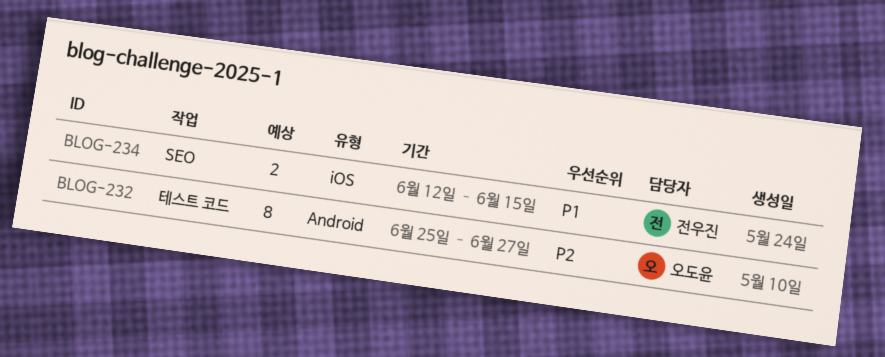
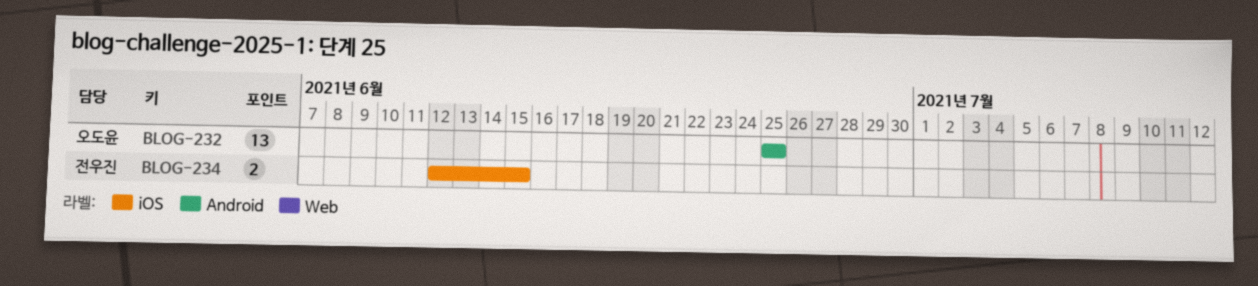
BLOG-232, estimate: 8 -> 13
BLOG-232, due: Jun 27 -> Jun 25

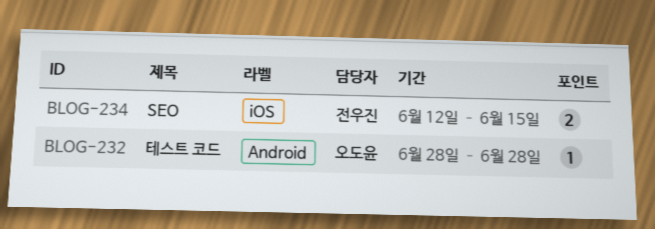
BLOG-232, estimate: 13 -> 1
BLOG-232, start: Jun 25 -> Jun 28
BLOG-232, due: Jun 25 -> Jun 28

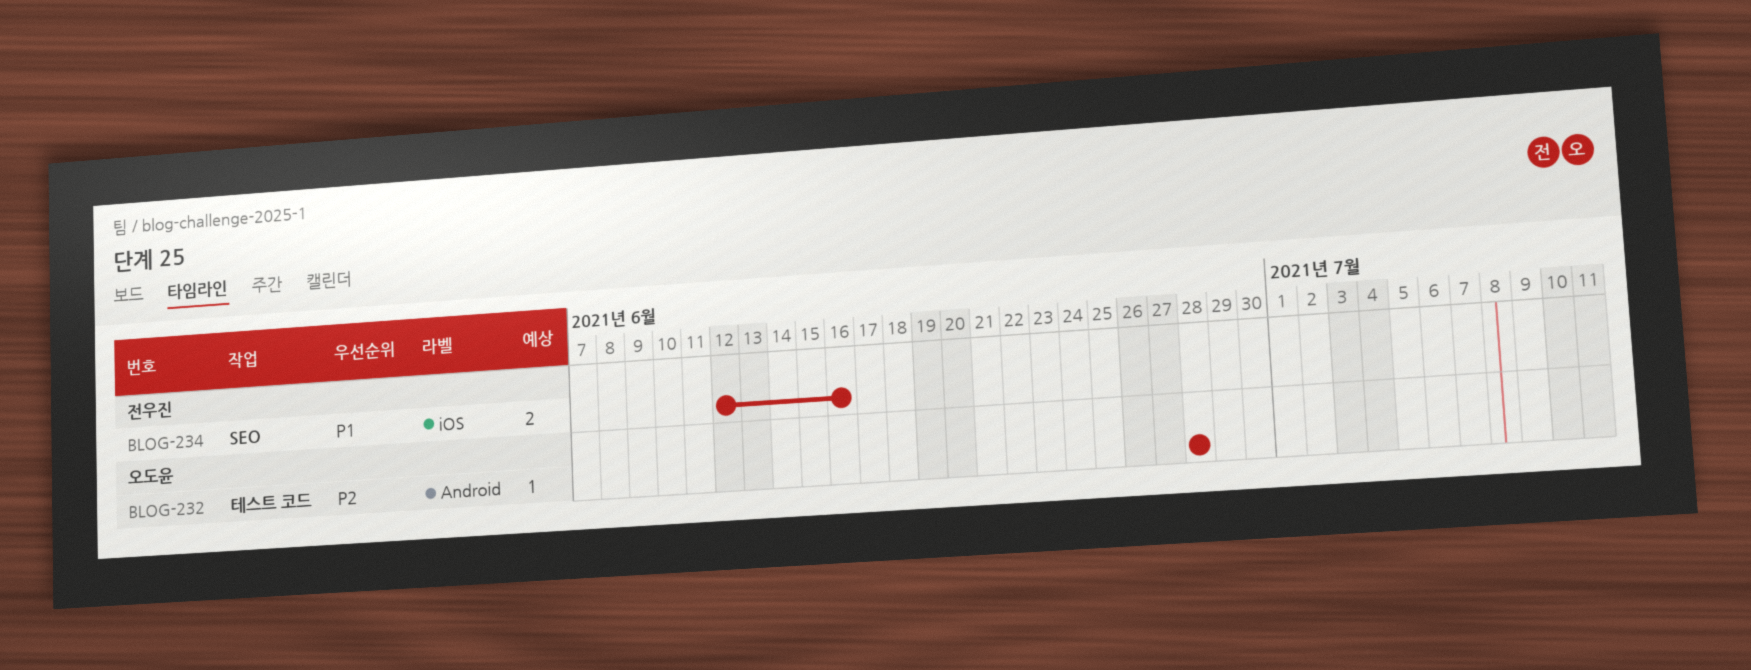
BLOG-234, due: Jun 15 -> Jun 16

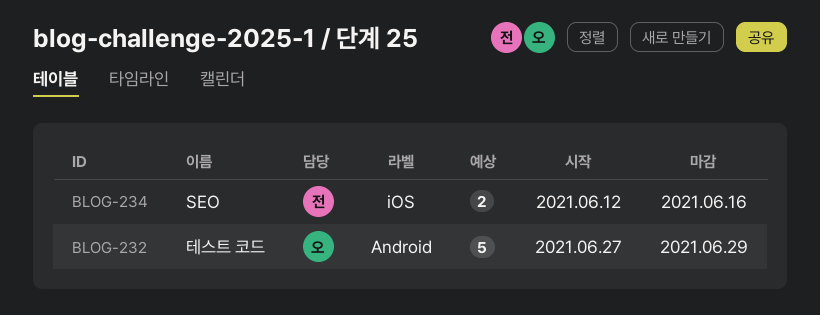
BLOG-232, estimate: 1 -> 5
BLOG-232, start: Jun 28 -> Jun 27
BLOG-232, due: Jun 28 -> Jun 29

